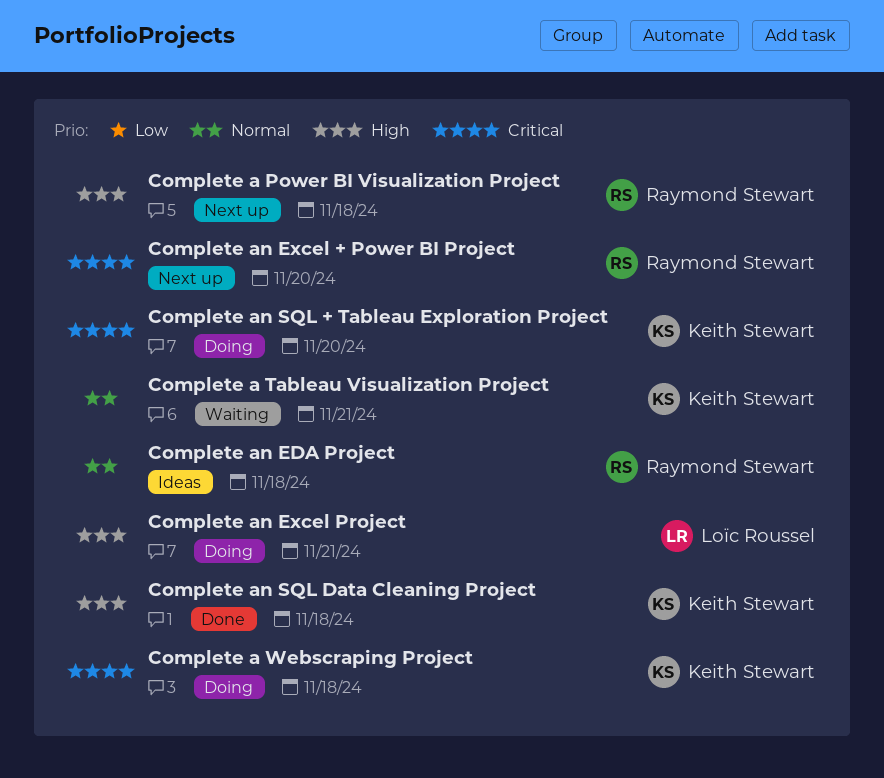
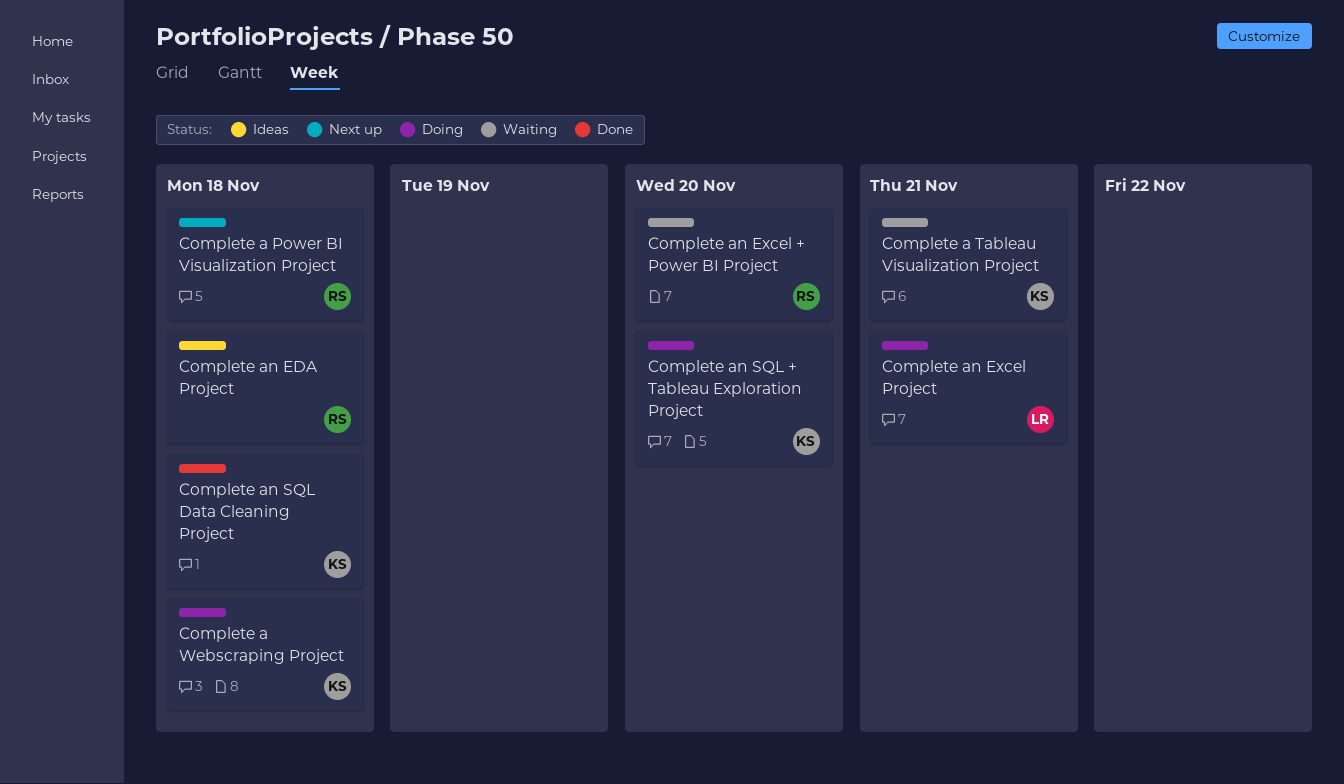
Complete an Excel + Power BI Project, status: Next up -> Waiting

